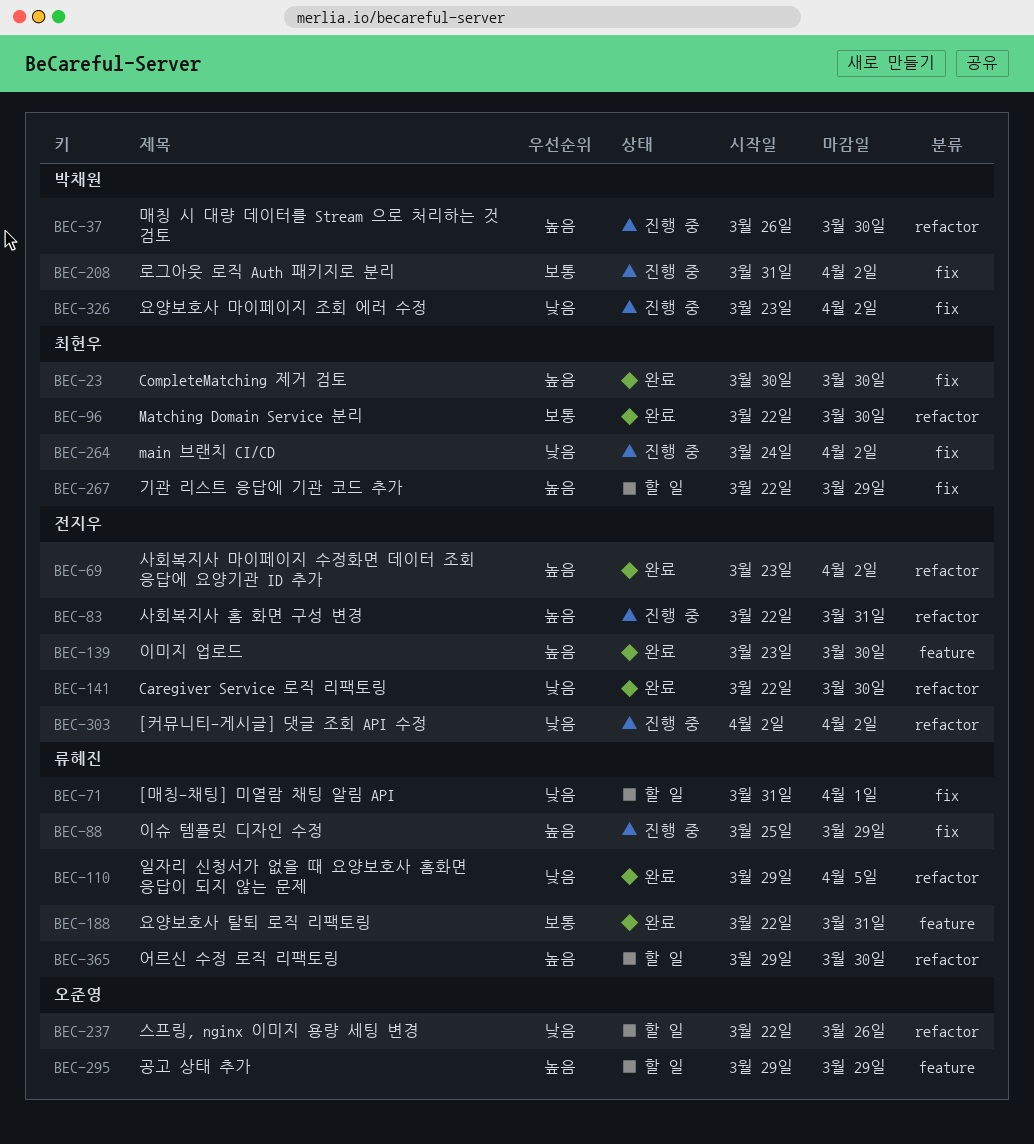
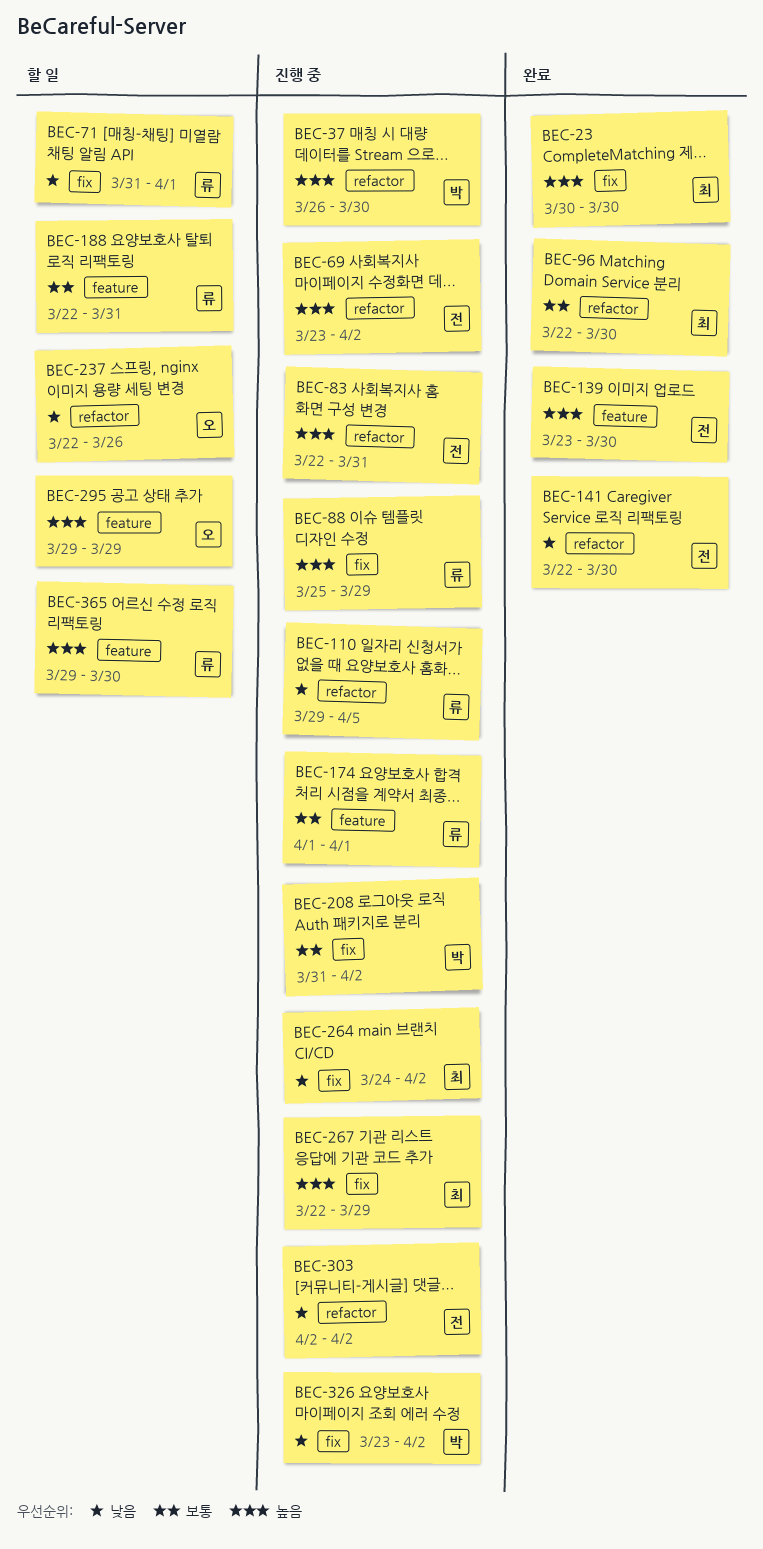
BEC-69, status: 완료 -> 진행 중
BEC-110, status: 완료 -> 진행 중
BEC-174: none -> present
BEC-188, status: 완료 -> 할 일
BEC-267, status: 할 일 -> 진행 중
BEC-365, label: refactor -> feature

